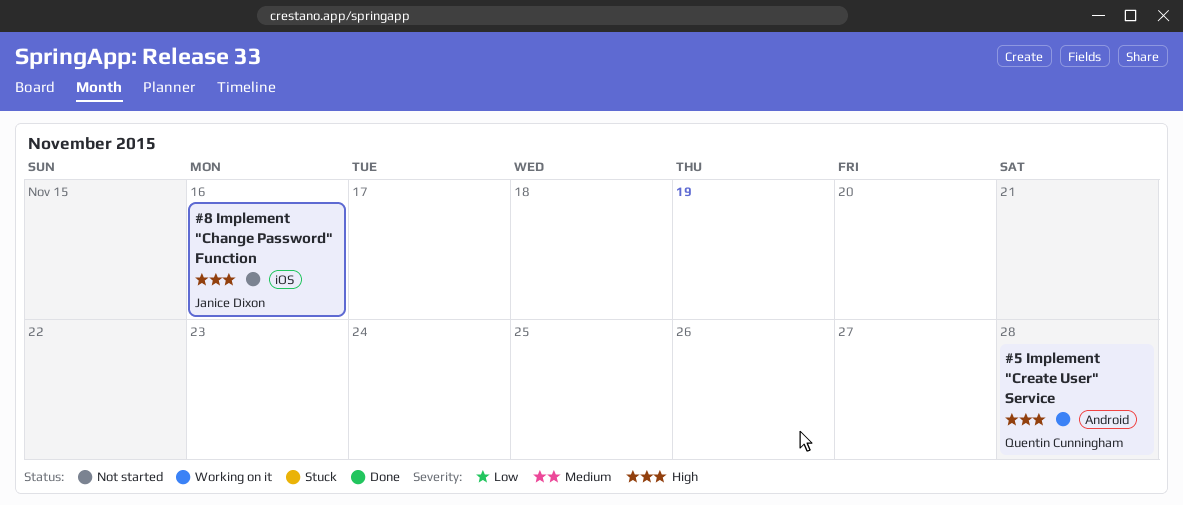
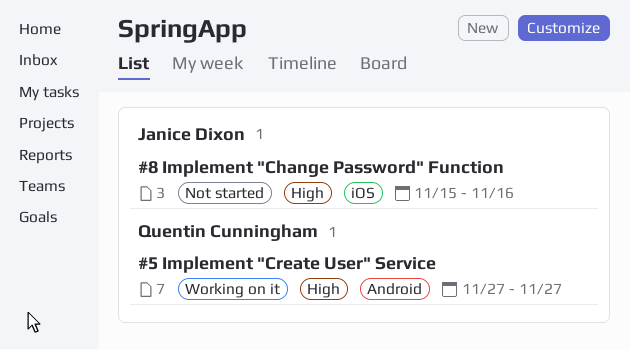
#5 Implement "Create User" Service, due: Nov 28 -> Nov 27

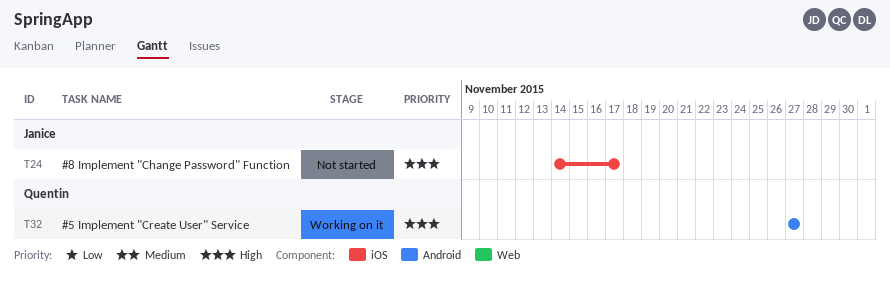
#8 Implement "Change Password" Function, start: Nov 15 -> Nov 14
#8 Implement "Change Password" Function, due: Nov 16 -> Nov 17

